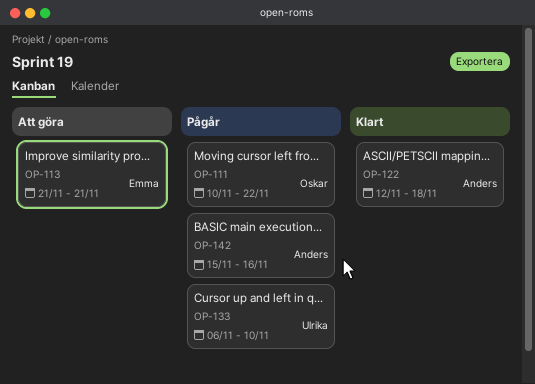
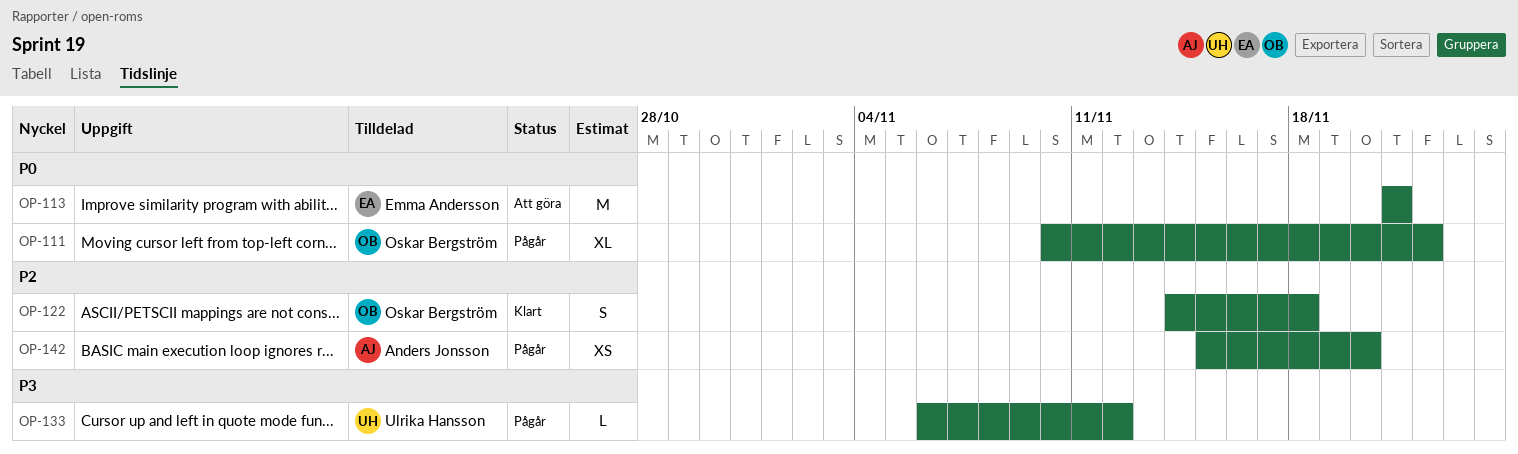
OP-122, owner: Anders Jonsson -> Oskar Bergström
OP-122, start: Nov 12 -> Nov 14
OP-133, due: Nov 10 -> Nov 12
OP-142, due: Nov 16 -> Nov 20

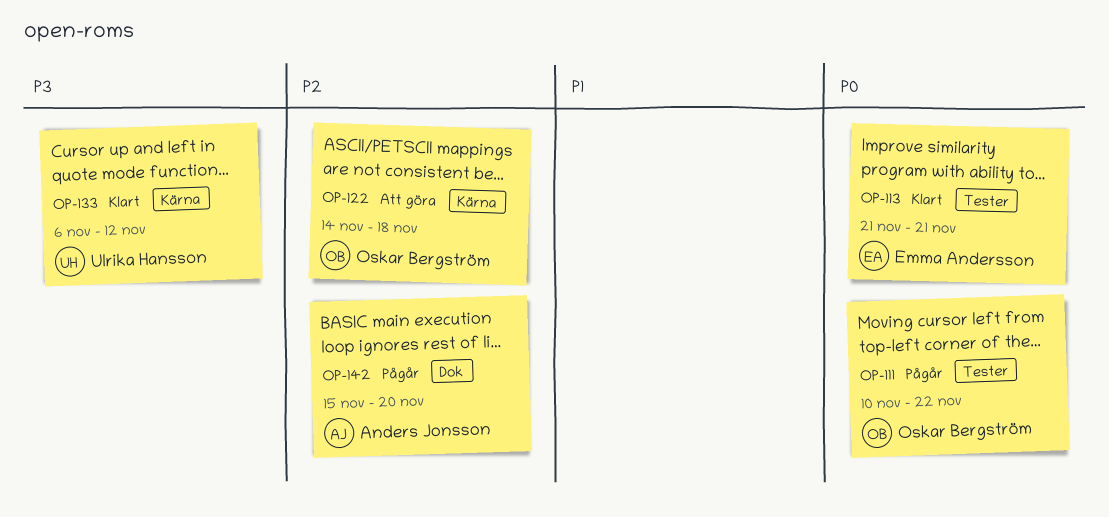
OP-113, status: Att göra -> Klart
OP-122, status: Klart -> Att göra
OP-133, status: Pågår -> Klart

